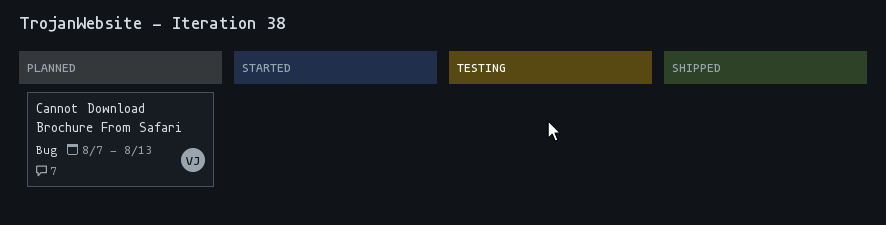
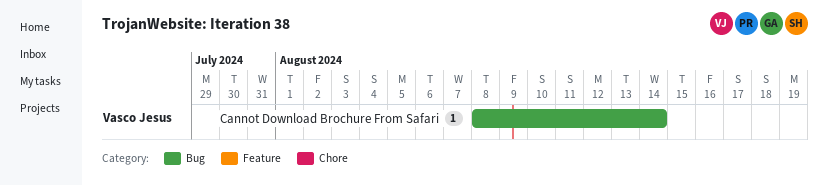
Cannot Download Brochure From Safari, start: Aug 7 -> Aug 8
Cannot Download Brochure From Safari, due: Aug 13 -> Aug 14

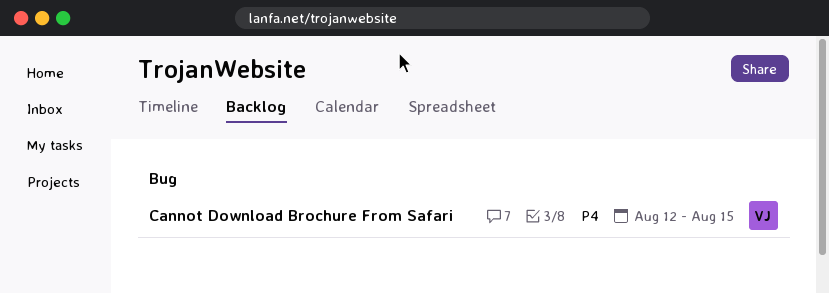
Cannot Download Brochure From Safari, start: Aug 8 -> Aug 12
Cannot Download Brochure From Safari, due: Aug 14 -> Aug 15

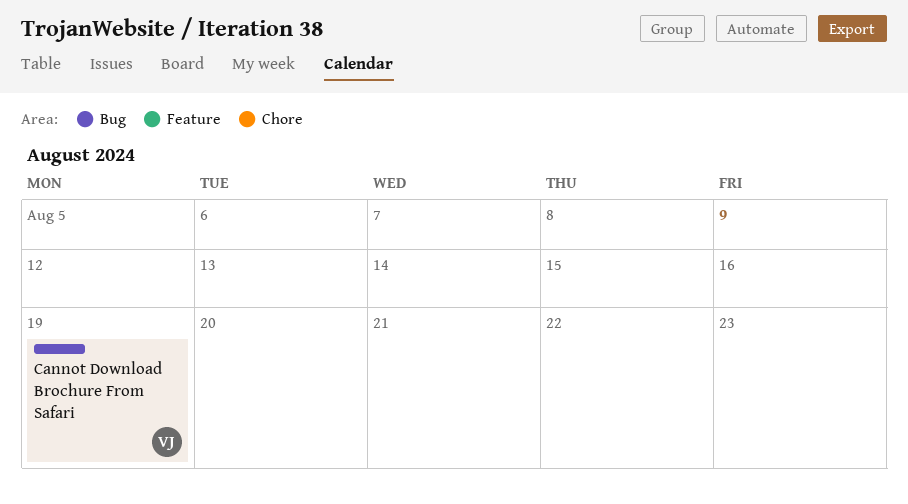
Cannot Download Brochure From Safari, due: Aug 15 -> Aug 19

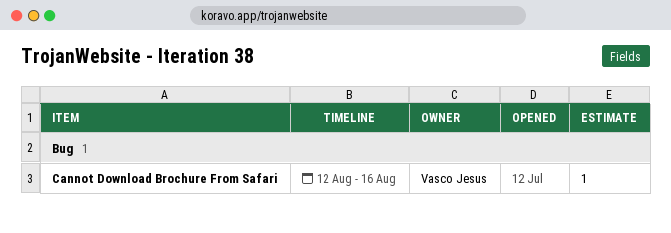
Cannot Download Brochure From Safari, due: Aug 19 -> Aug 16

